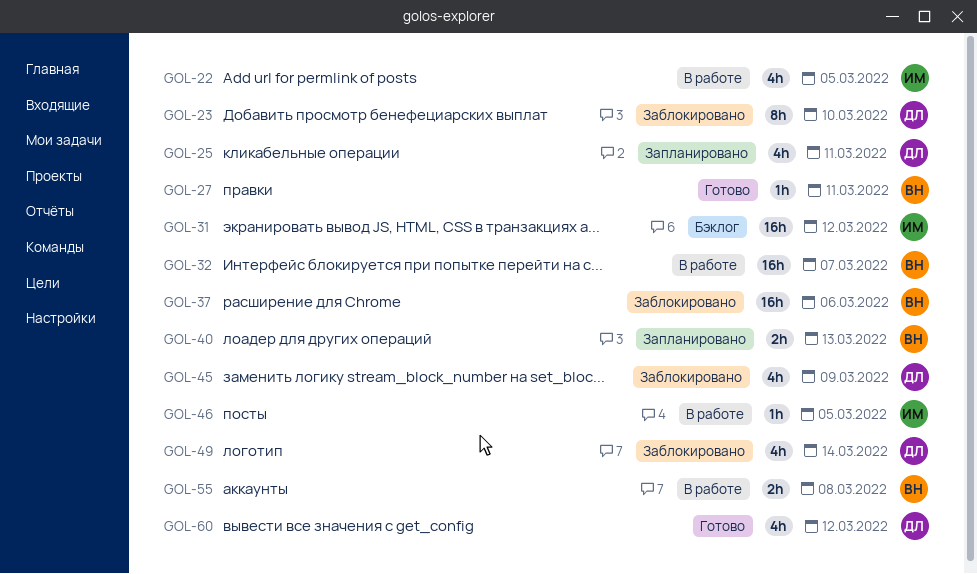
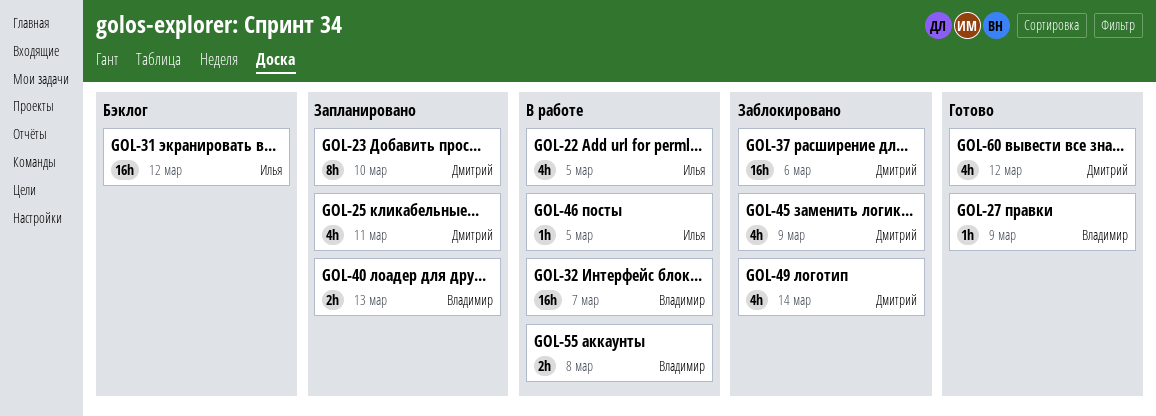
GOL-23, status: Заблокировано -> Запланировано
GOL-27, due: Mar 11 -> Mar 9
GOL-37, owner: Владимир -> Дмитрий

